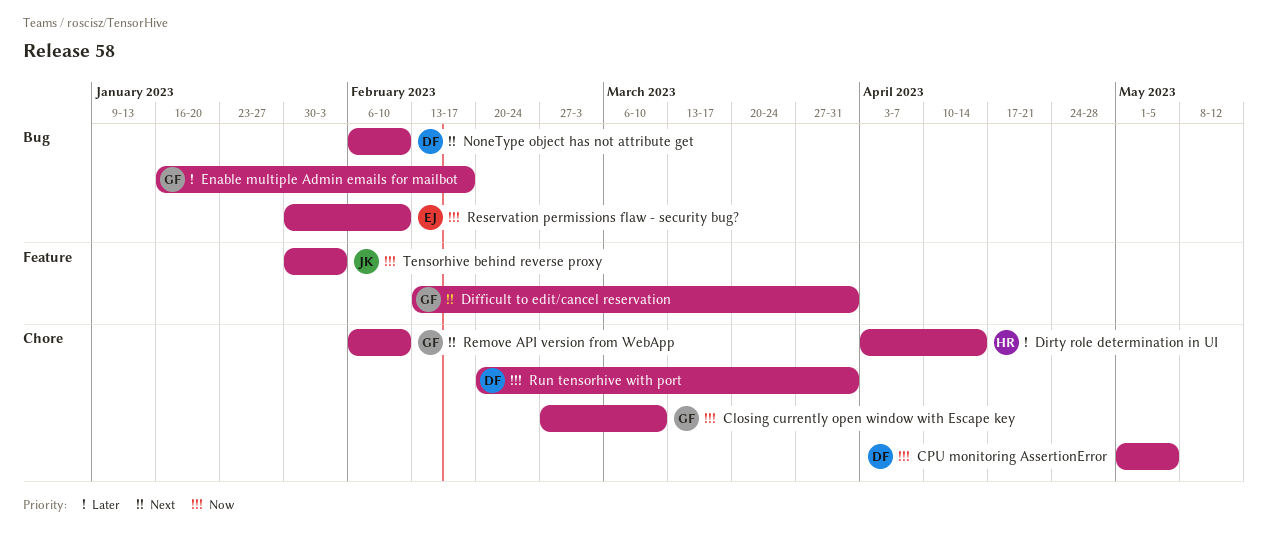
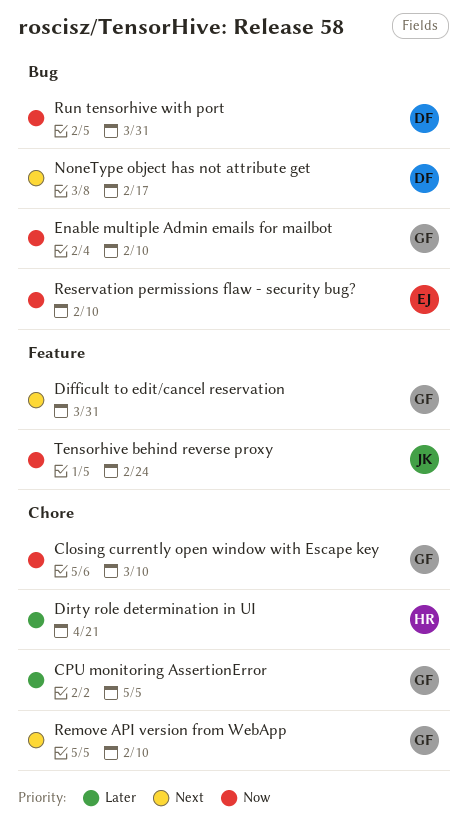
CPU monitoring AssertionError, owner: DF -> GF
CPU monitoring AssertionError, priority: Now -> Later
Dirty role determination in UI, due: Apr 14 -> Apr 21
Enable multiple Admin emails for mailbot, priority: Later -> Now
Enable multiple Admin emails for mailbot, due: Feb 17 -> Feb 10
NoneType object has not attribute get, due: Feb 10 -> Feb 17
Run tensorhive with port, label: Chore -> Bug
Tensorhive behind reverse proxy, due: Feb 3 -> Feb 24

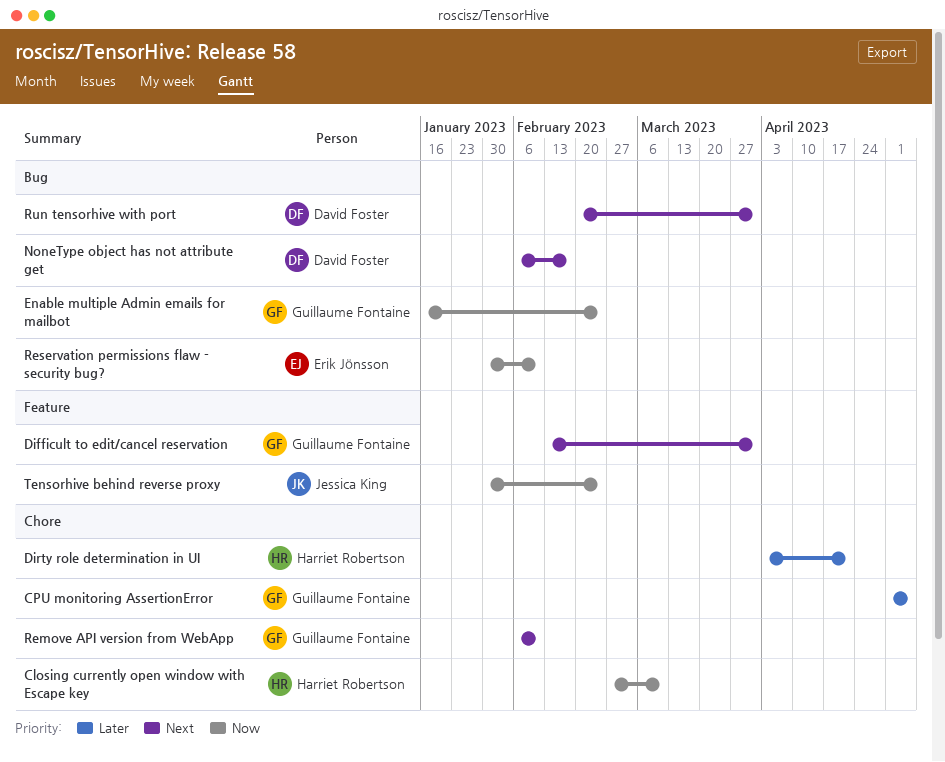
Closing currently open window with Escape key, owner: Guillaume Fontaine -> Harriet Robertson
Enable multiple Admin emails for mailbot, due: Feb 10 -> Feb 24
Run tensorhive with port, priority: Now -> Next

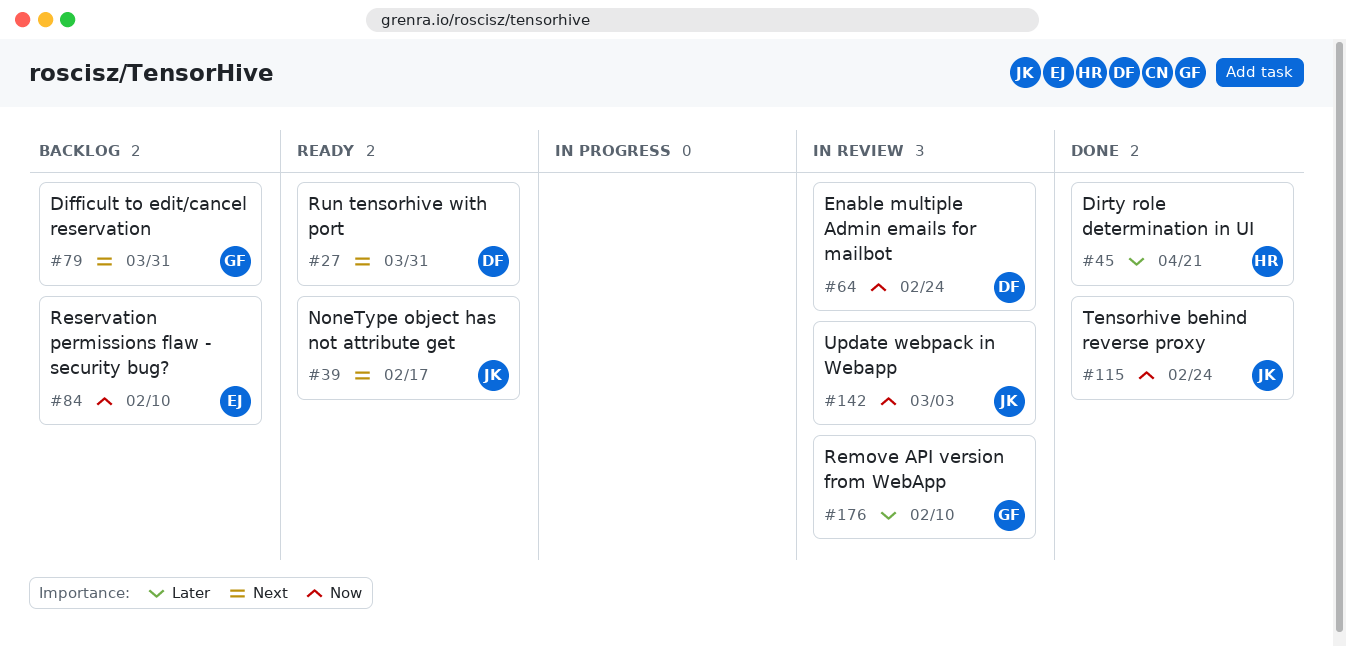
Closing currently open window with Escape key: present -> none
CPU monitoring AssertionError: present -> none
Enable multiple Admin emails for mailbot, owner: Guillaume Fontaine -> David Foster
NoneType object has not attribute get, owner: David Foster -> Jessica King
Remove API version from WebApp, priority: Next -> Later
Update webpack in Webapp: none -> present

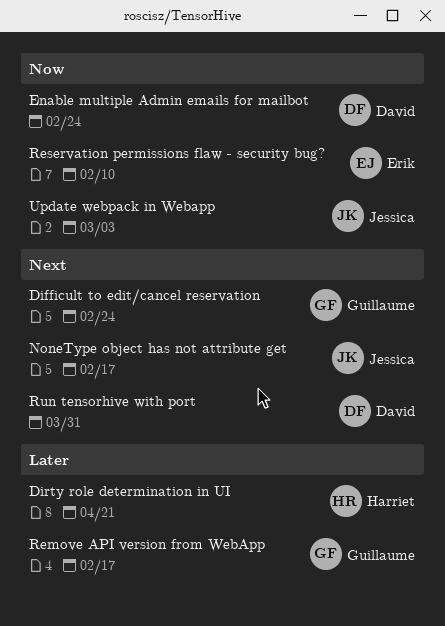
Difficult to edit/cancel reservation, due: Mar 31 -> Feb 24
Remove API version from WebApp, due: Feb 10 -> Feb 17
Tensorhive behind reverse proxy: present -> none

